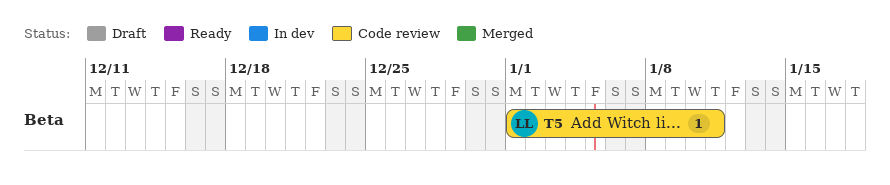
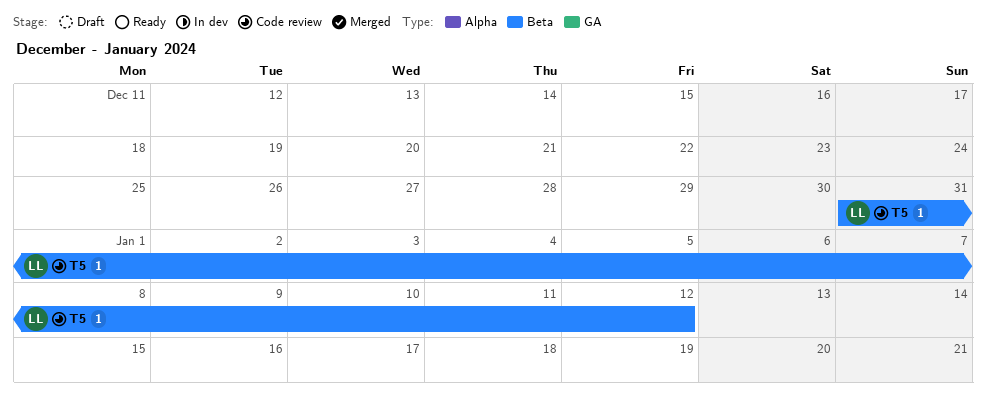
T5, start: Jan 1 -> Dec 31
T5, due: Jan 11 -> Jan 12

